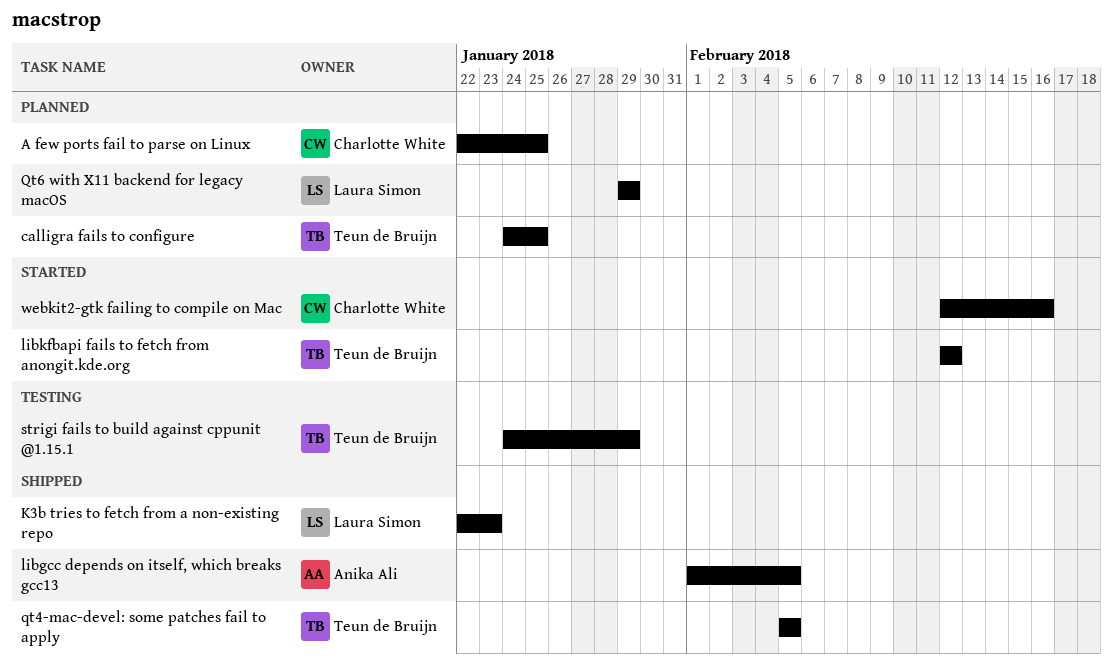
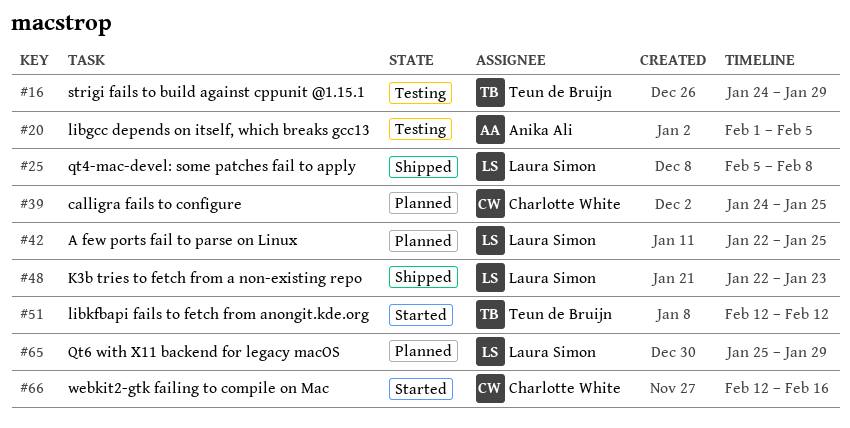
A few ports fail to parse on Linux, owner: Charlotte White -> Laura Simon
calligra fails to configure, owner: Teun de Bruijn -> Charlotte White
libgcc depends on itself, which breaks gcc13, status: Shipped -> Testing
qt4-mac-devel: some patches fail to apply, owner: Teun de Bruijn -> Laura Simon
qt4-mac-devel: some patches fail to apply, due: Feb 5 -> Feb 8
Qt6 with X11 backend for legacy macOS, start: Jan 29 -> Jan 25

